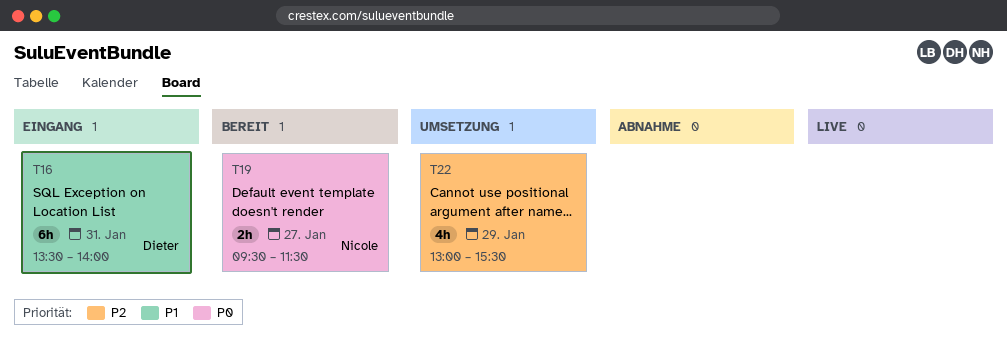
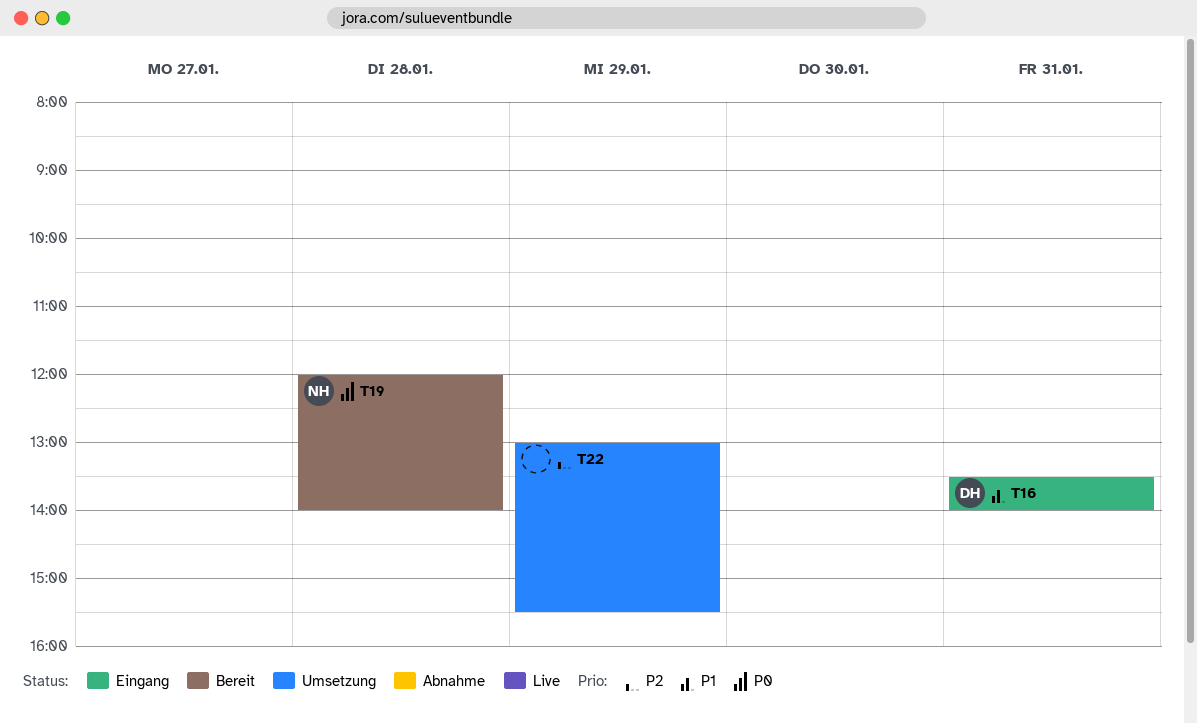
T19, day: Jan 27 -> Jan 28
T19, begins: 09:30 -> 12:00
T19, ends: 11:30 -> 14:00

